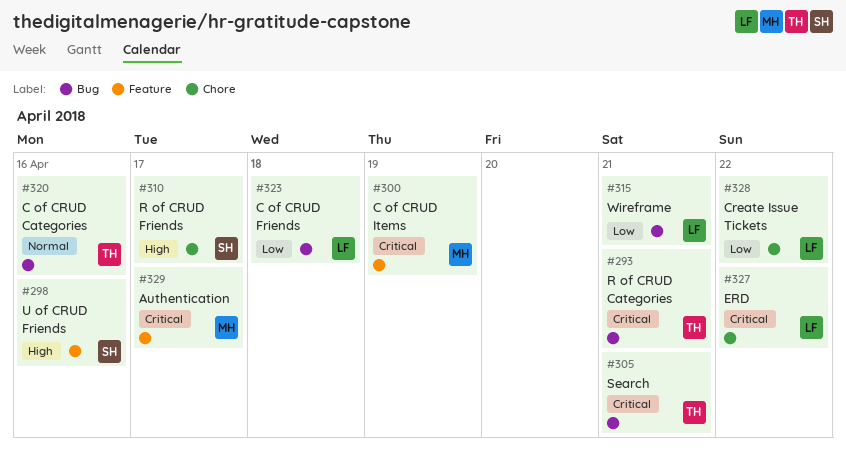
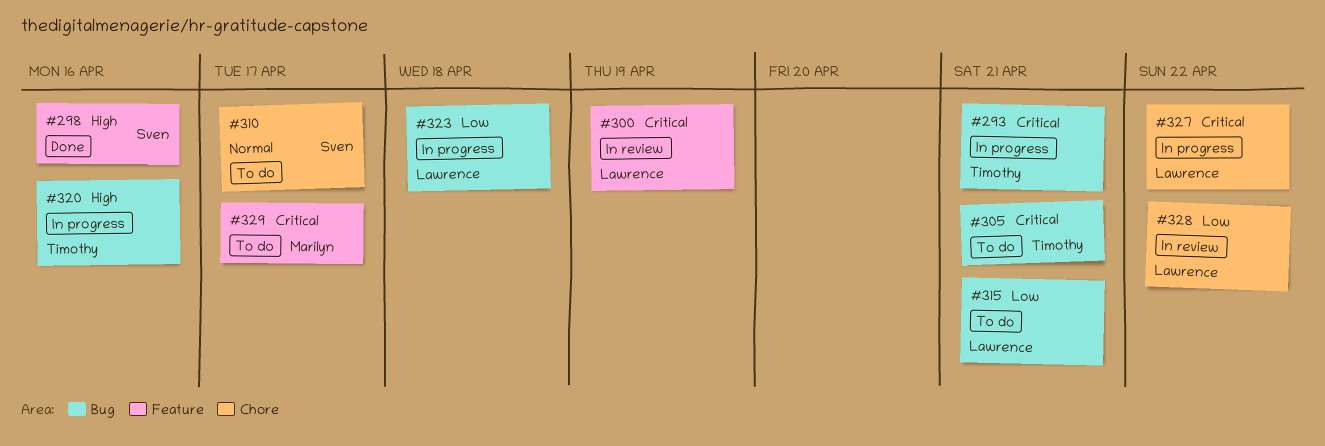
#300, owner: Marilyn -> Lawrence
#310, priority: High -> Normal
#320, priority: Normal -> High

